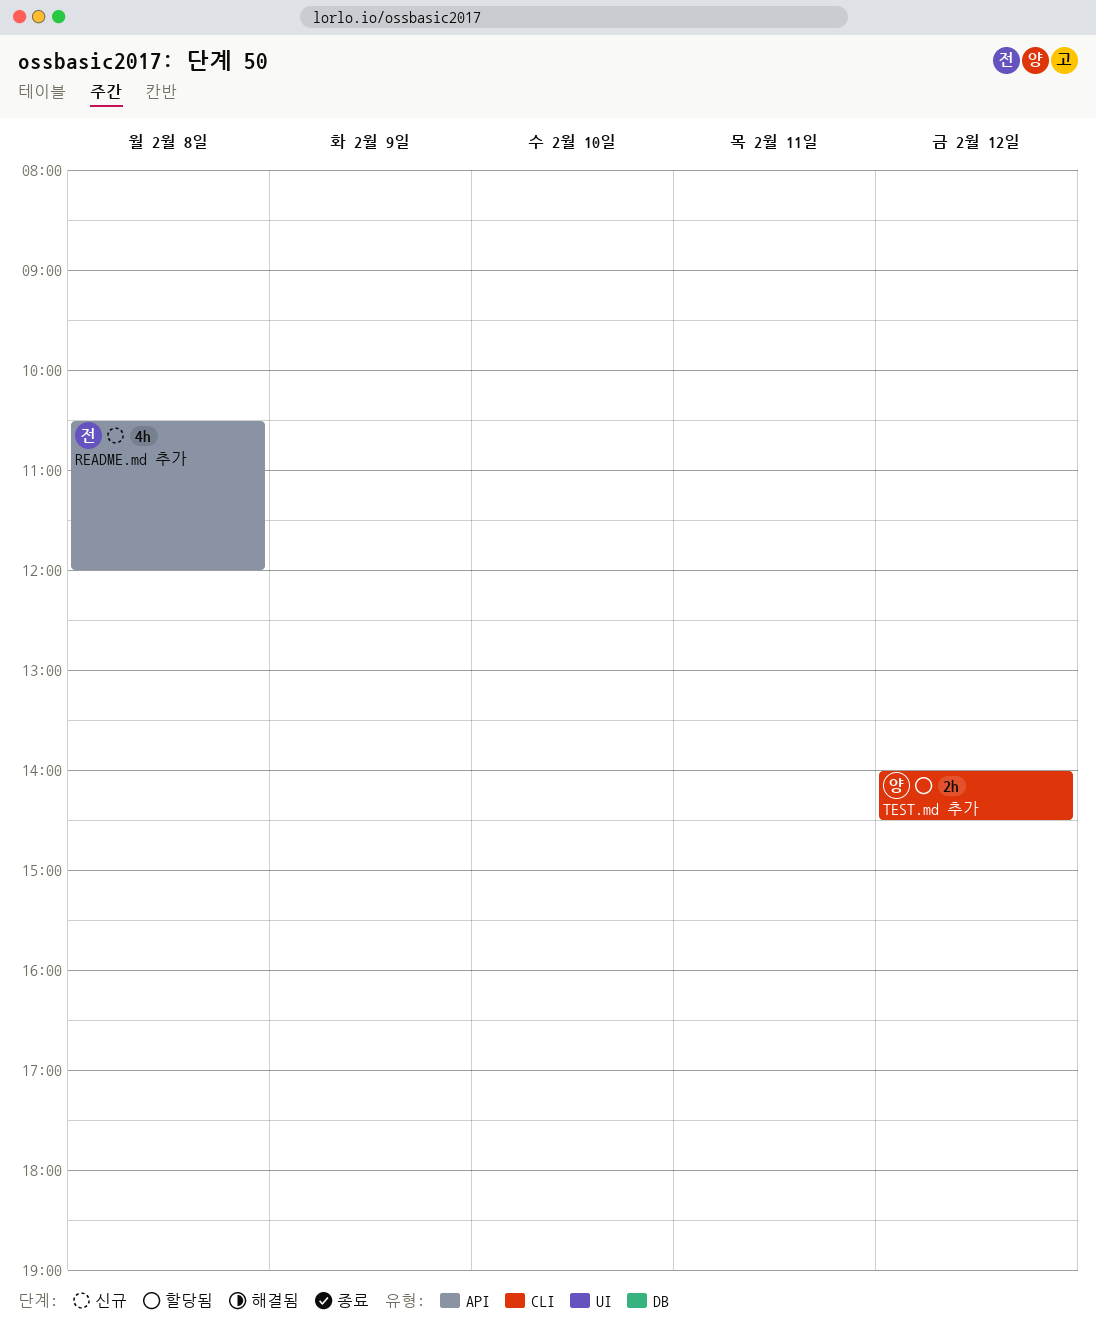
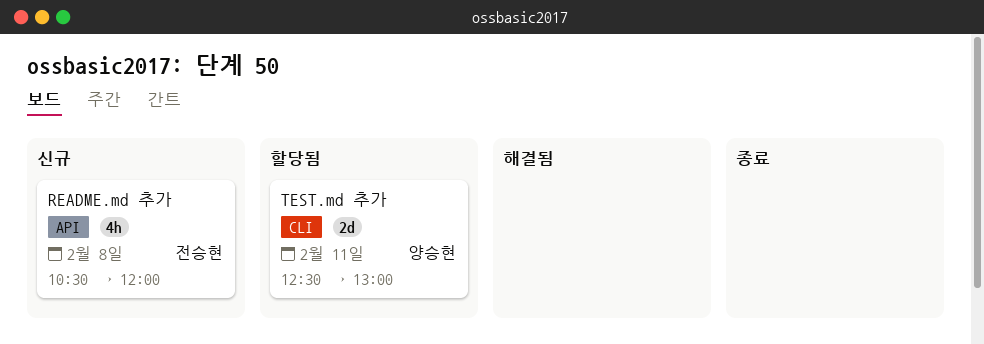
TEST.md 추가, estimate: 2h -> 2d
TEST.md 추가, day: Feb 12 -> Feb 11
TEST.md 추가, begins: 14:00 -> 12:30
TEST.md 추가, ends: 14:30 -> 13:00

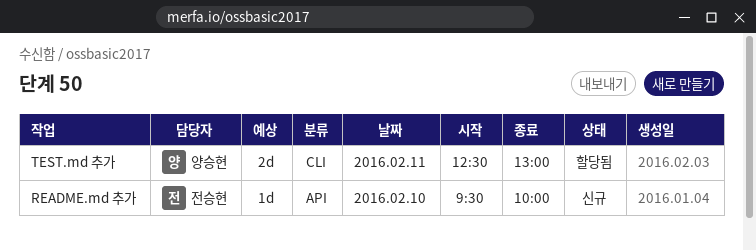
README.md 추가, estimate: 4h -> 1d
README.md 추가, day: Feb 8 -> Feb 10
README.md 추가, begins: 10:30 -> 09:30
README.md 추가, ends: 12:00 -> 10:00

